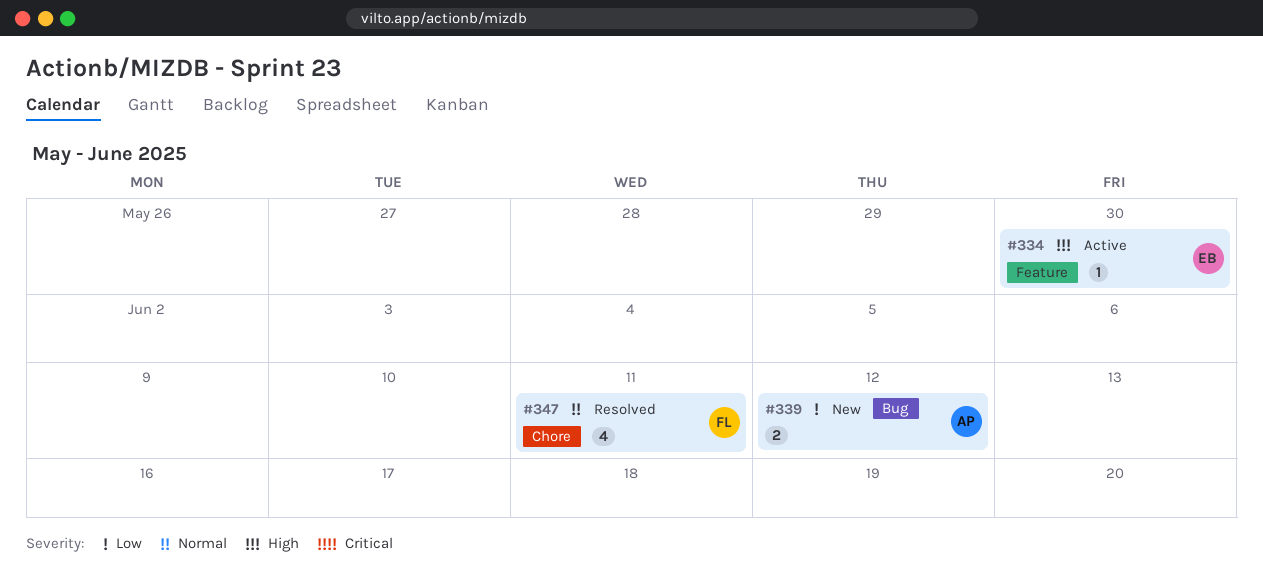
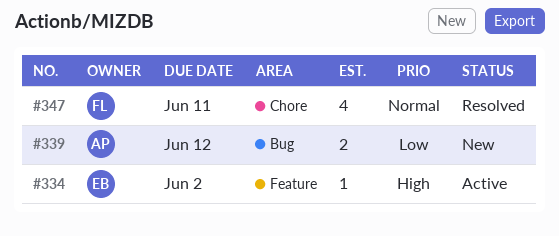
#334, due: May 30 -> Jun 2

